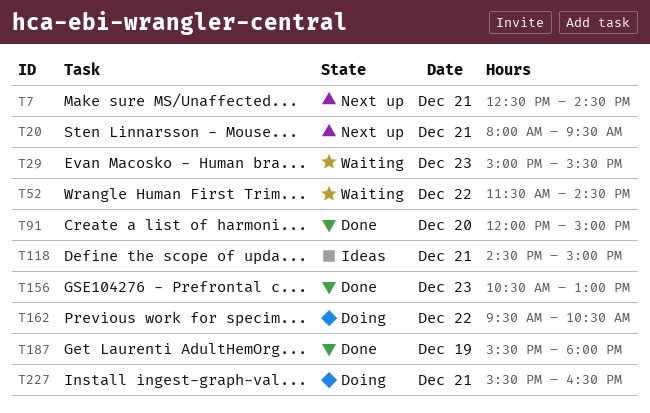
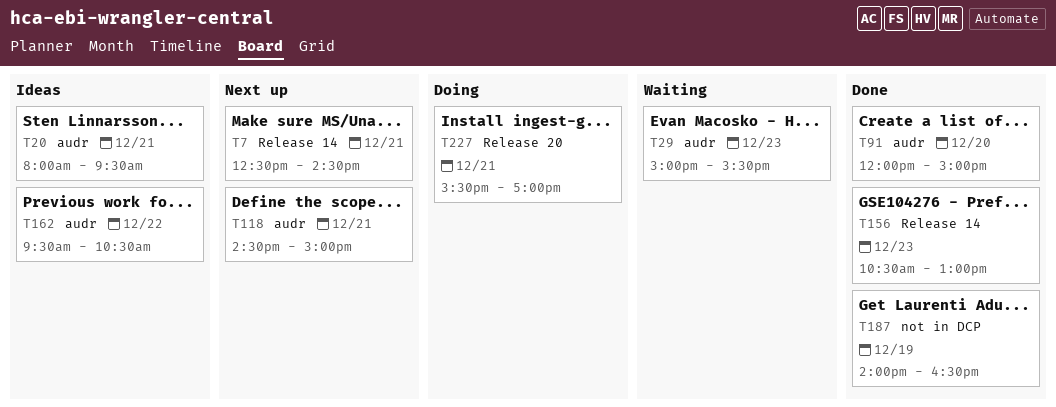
T20, status: Next up -> Ideas
T52: present -> none
T118, status: Ideas -> Next up
T162, status: Doing -> Ideas
T187, begins: 15:30 -> 14:00
T187, ends: 18:00 -> 16:30
T227, ends: 16:30 -> 17:00

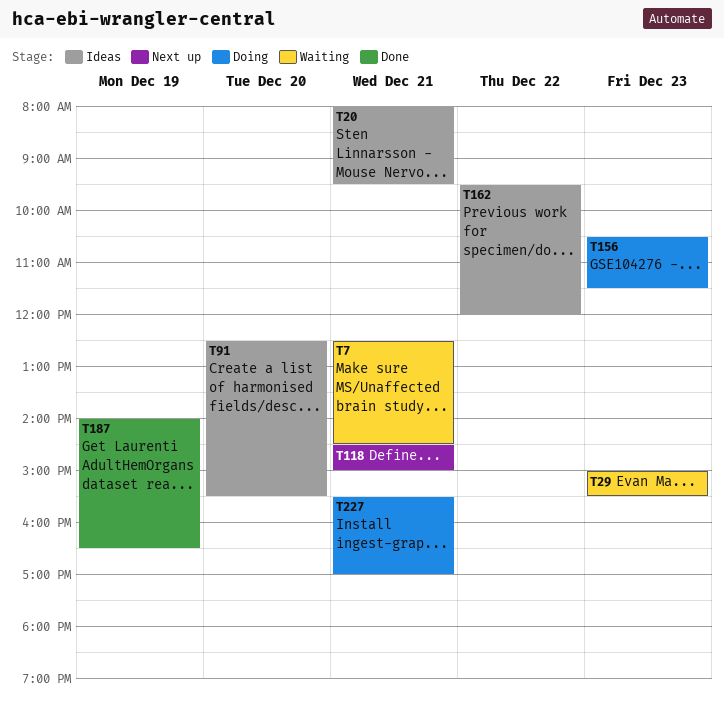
T7, status: Next up -> Waiting
T91, status: Done -> Ideas
T91, begins: 12:00 -> 12:30
T91, ends: 15:00 -> 15:30
T156, status: Done -> Doing
T156, ends: 13:00 -> 11:30
T162, ends: 10:30 -> 12:00

